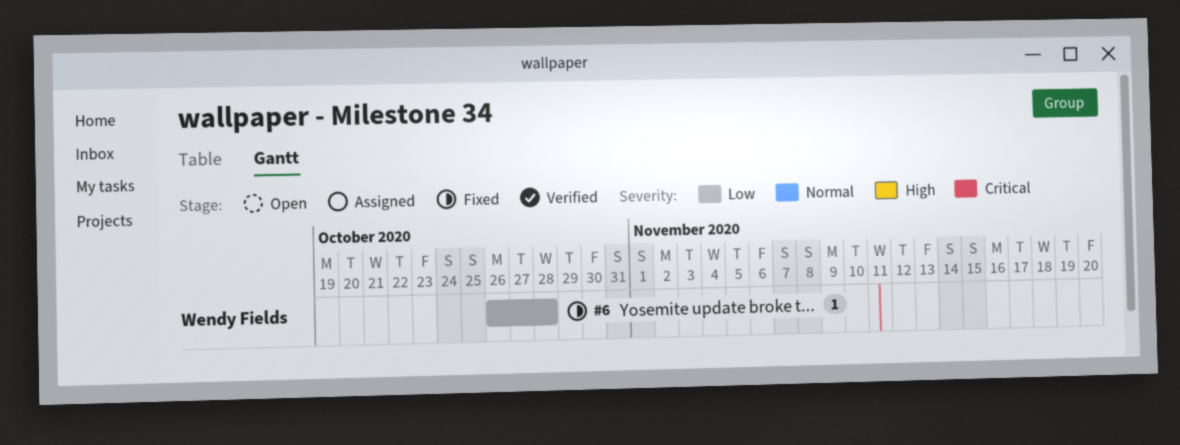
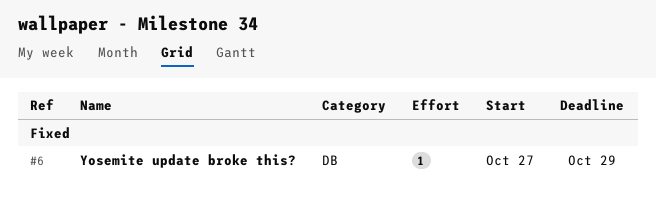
#6, start: Oct 26 -> Oct 27
#6, due: Oct 28 -> Oct 29

